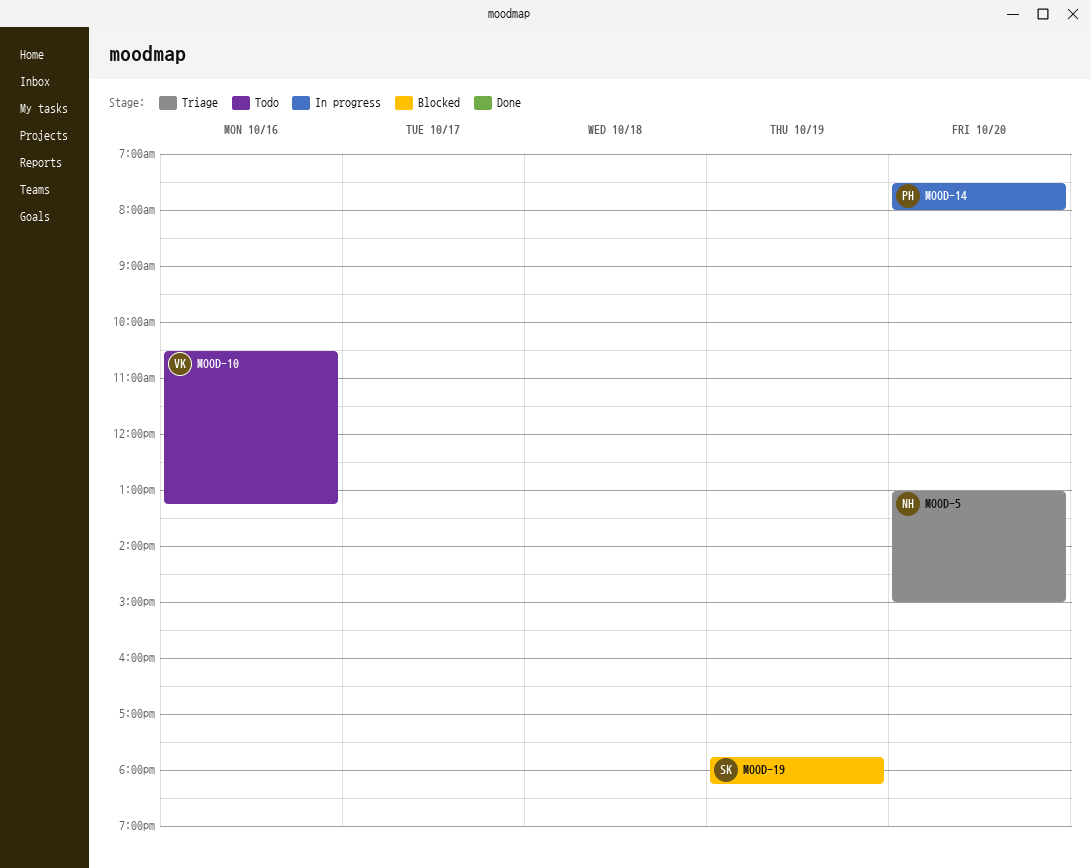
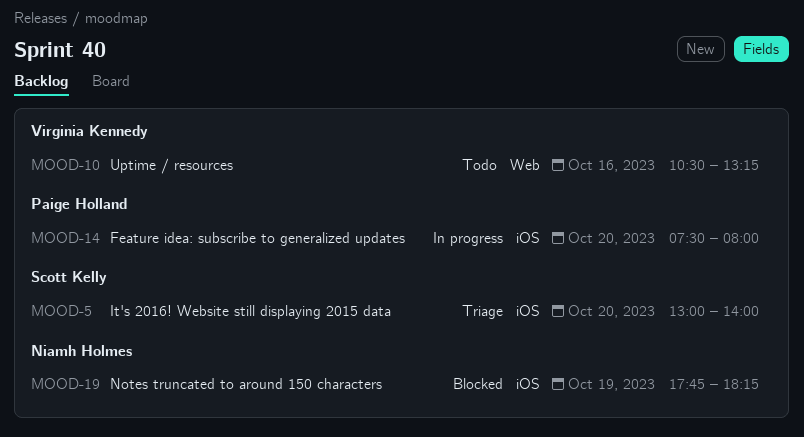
MOOD-5, owner: Niamh Holmes -> Scott Kelly
MOOD-5, ends: 15:00 -> 14:00
MOOD-19, owner: Scott Kelly -> Niamh Holmes

